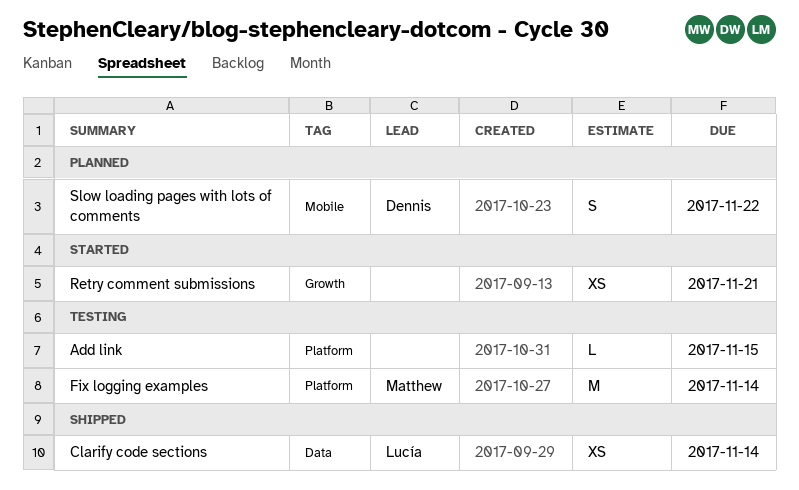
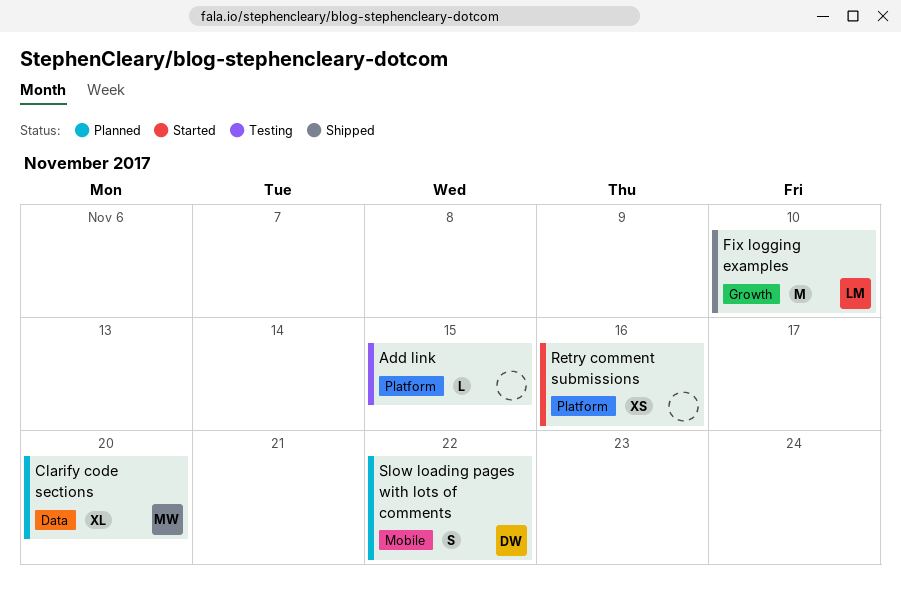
Clarify code sections, status: Shipped -> Planned
Clarify code sections, owner: Lucía -> Matthew
Clarify code sections, estimate: XS -> XL
Clarify code sections, due: Nov 14 -> Nov 20
Fix logging examples, status: Testing -> Shipped
Fix logging examples, owner: Matthew -> Lucía
Fix logging examples, label: Platform -> Growth
Fix logging examples, due: Nov 14 -> Nov 10
Retry comment submissions, label: Growth -> Platform
Retry comment submissions, due: Nov 21 -> Nov 16

